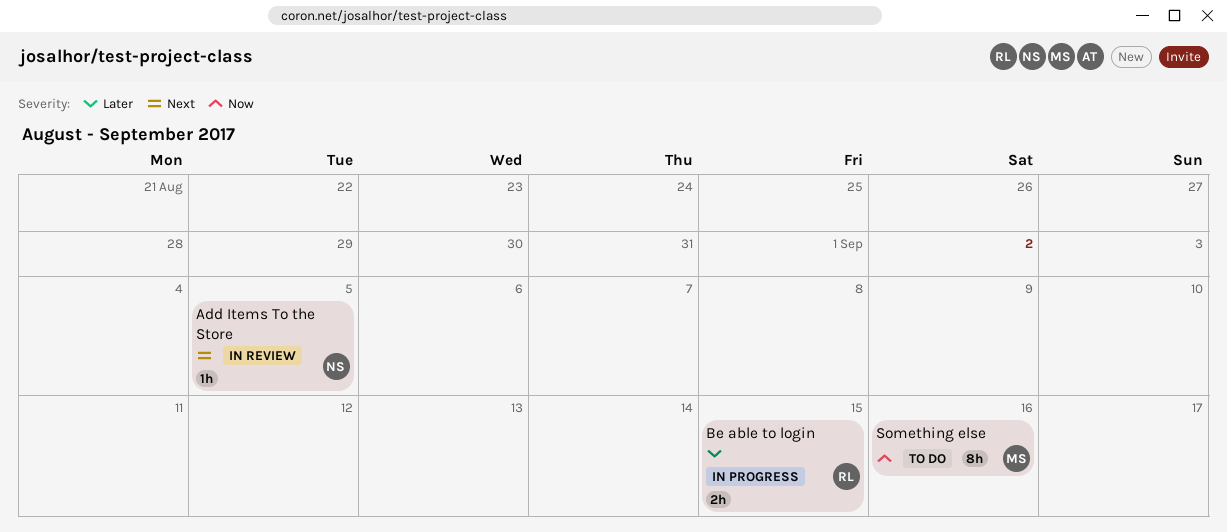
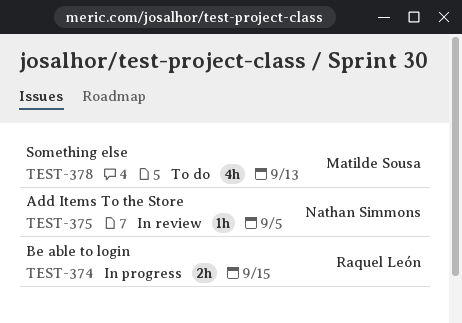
Something else, estimate: 8h -> 4h
Something else, due: Sep 16 -> Sep 13

